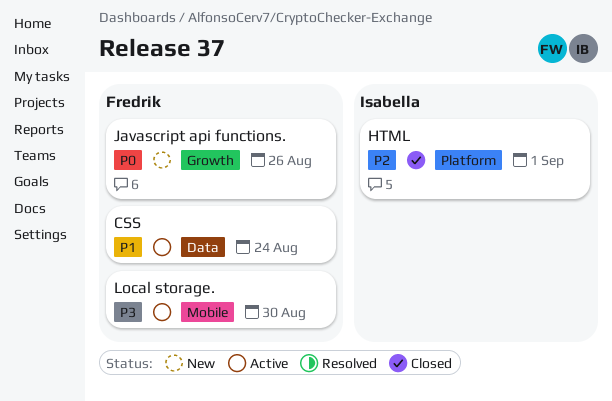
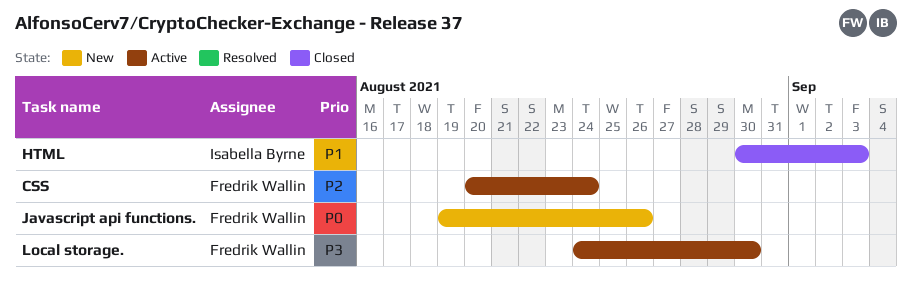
CSS, priority: P1 -> P2
HTML, priority: P2 -> P1
HTML, due: Sep 1 -> Sep 3

